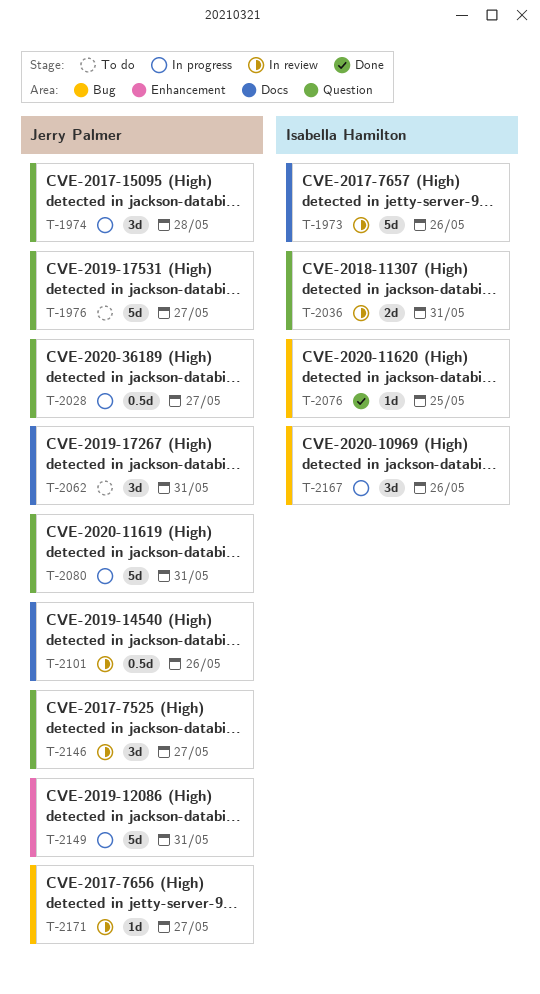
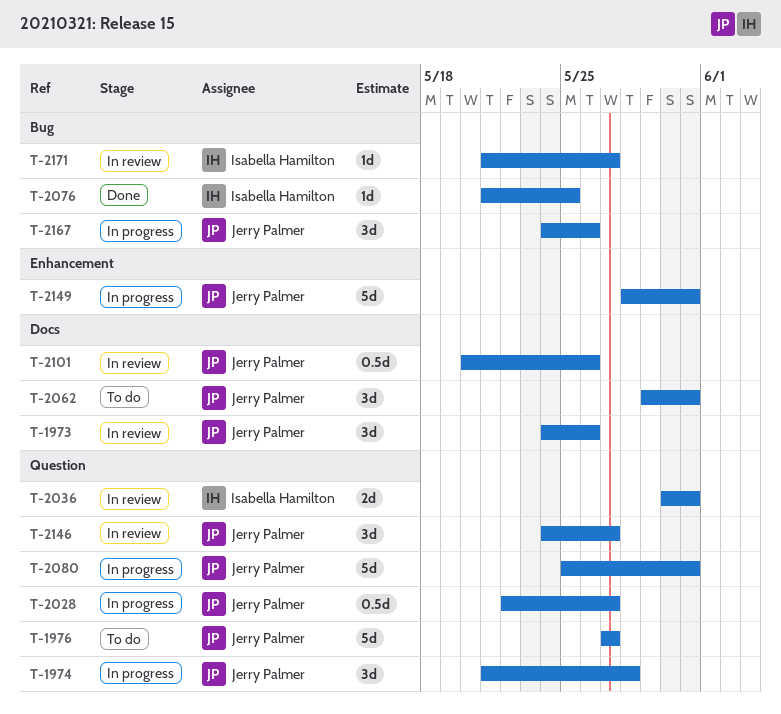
T-1973, owner: Isabella Hamilton -> Jerry Palmer
T-1973, estimate: 5d -> 3d
T-2167, owner: Isabella Hamilton -> Jerry Palmer
T-2171, owner: Jerry Palmer -> Isabella Hamilton

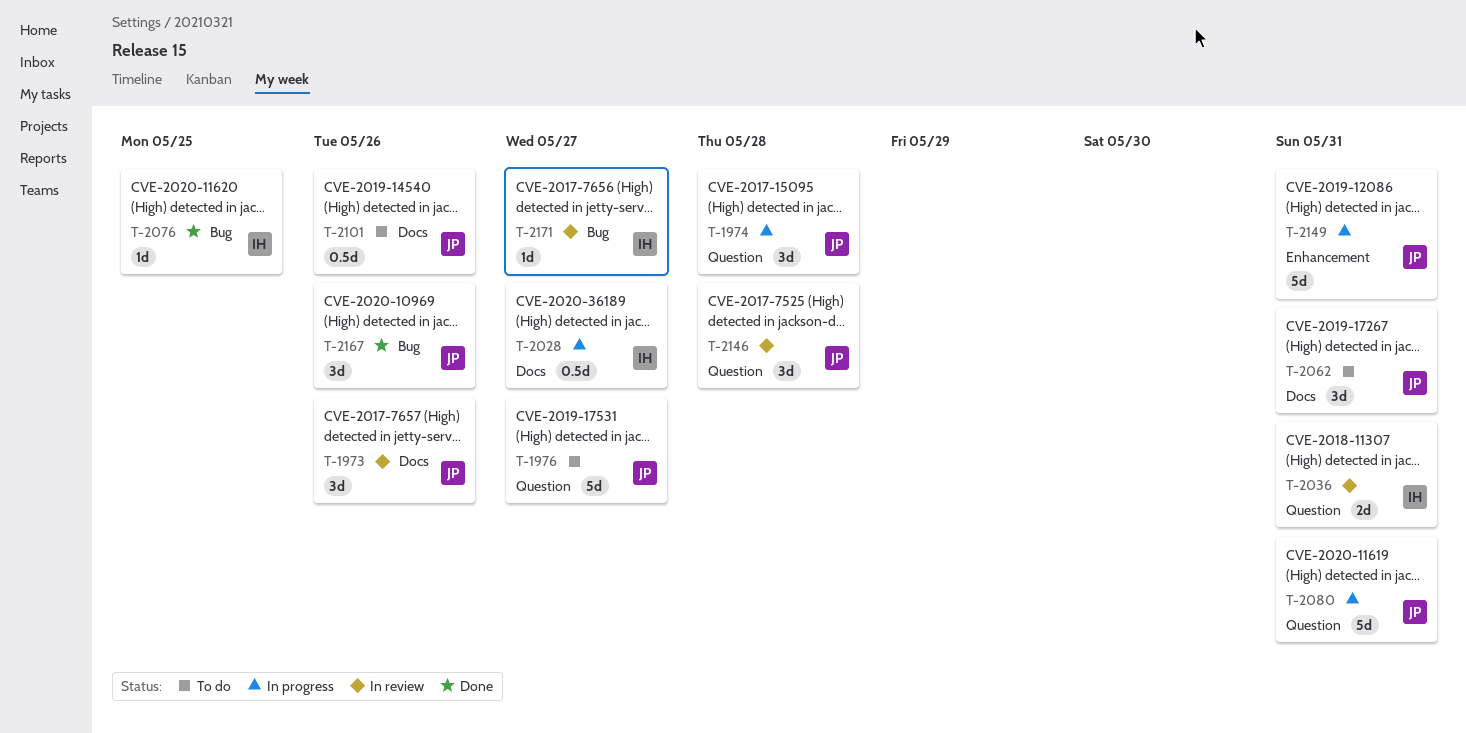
T-2028, owner: Jerry Palmer -> Isabella Hamilton
T-2028, label: Question -> Docs
T-2101, status: In review -> To do
T-2146, due: May 27 -> May 28
T-2167, status: In progress -> Done

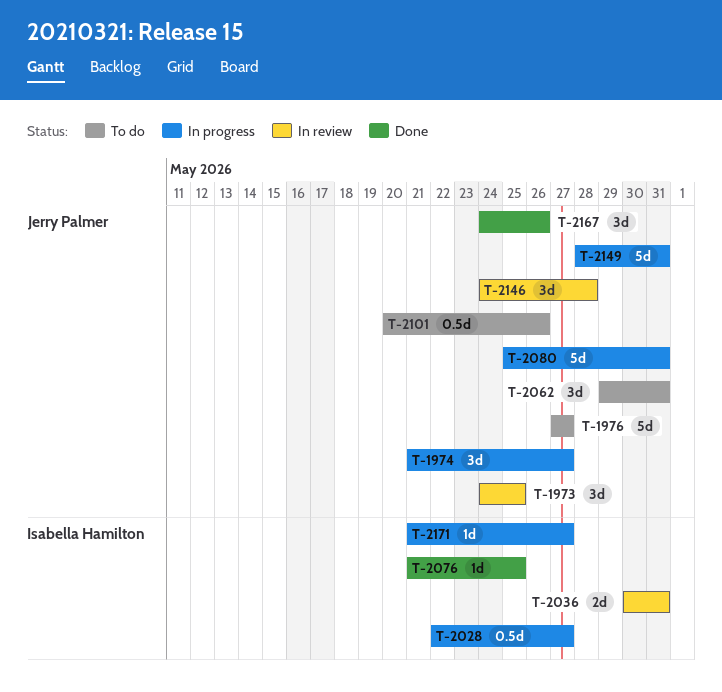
T-1973, due: May 26 -> May 25
T-1974, due: May 28 -> May 27
T-2171, status: In review -> In progress

